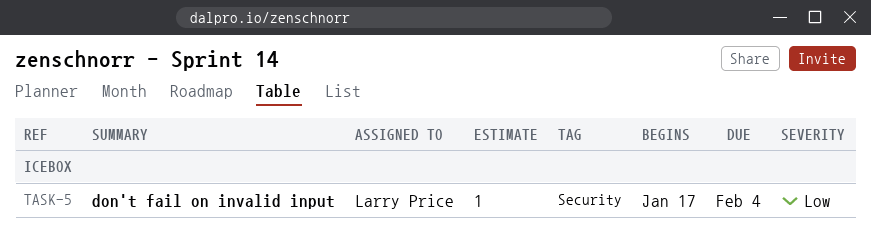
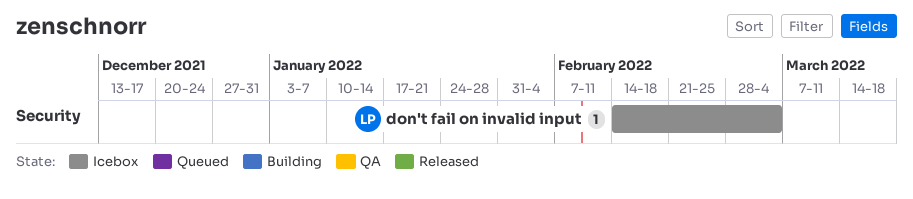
don't fail on invalid input, start: Jan 17 -> Feb 14
don't fail on invalid input, due: Feb 4 -> Mar 4

